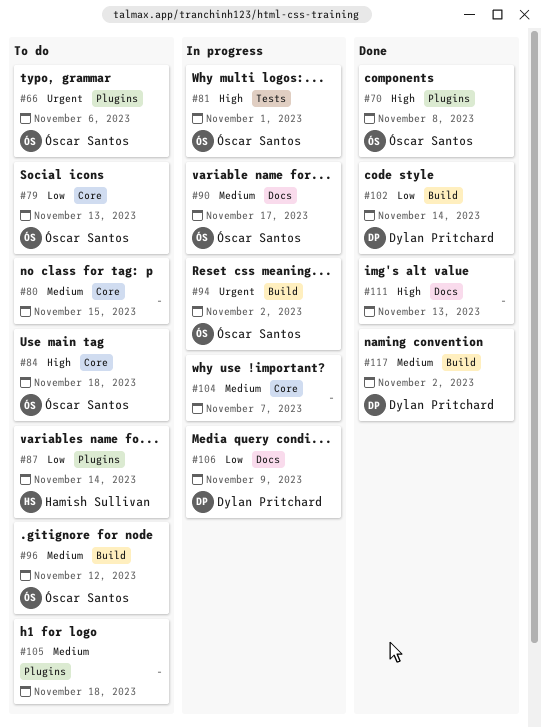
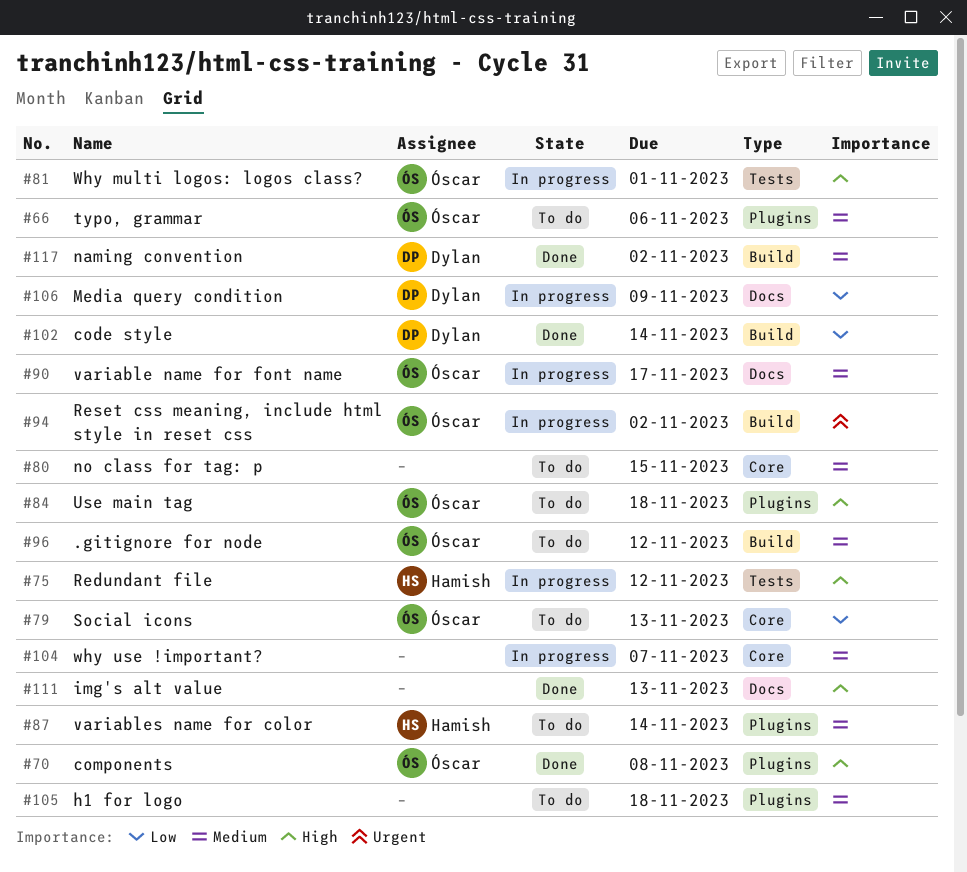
#66, priority: Urgent -> Medium
#75: none -> present
#84, label: Core -> Plugins
#87, priority: Low -> Medium

